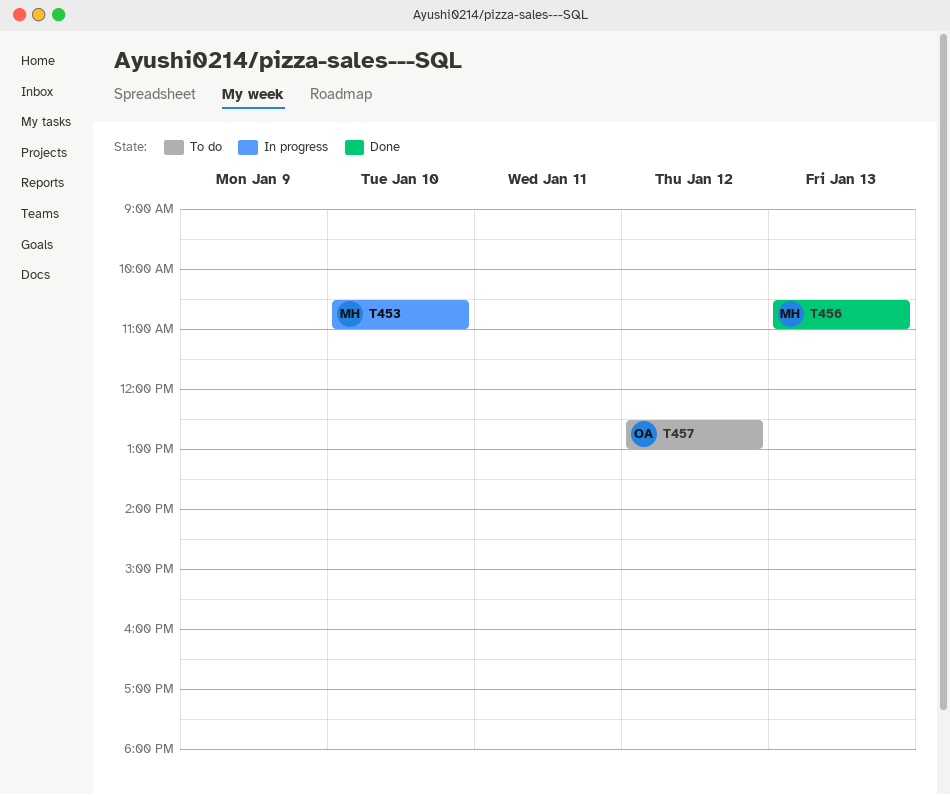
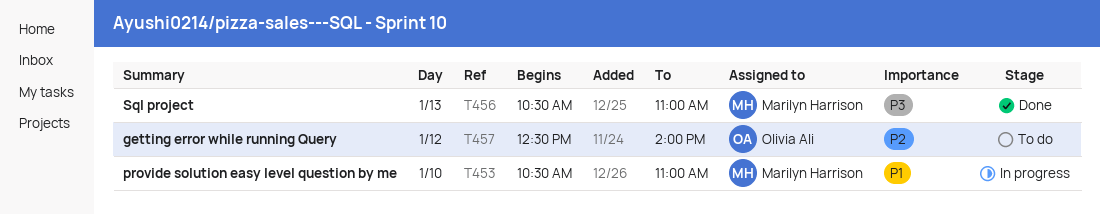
T457, ends: 13:00 -> 14:00

